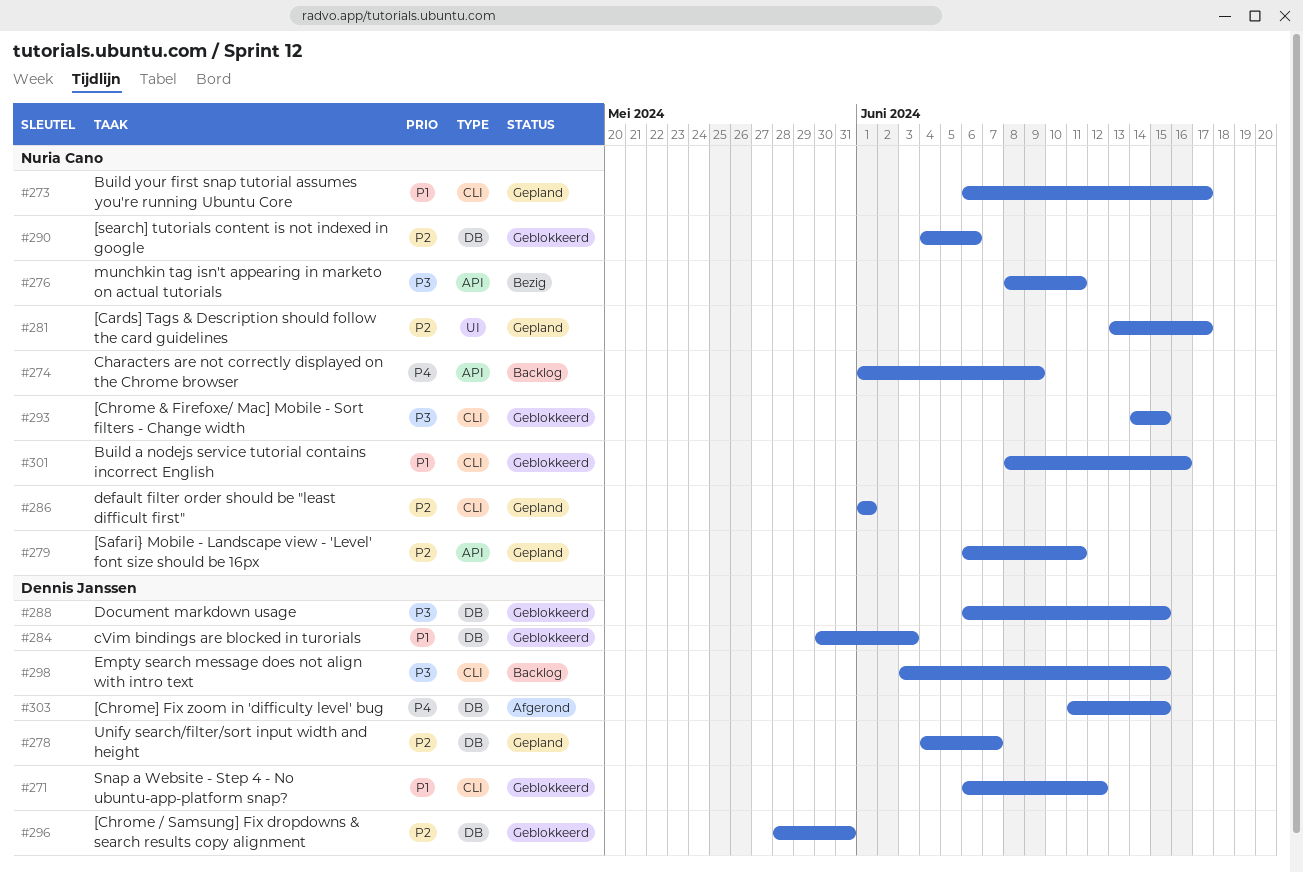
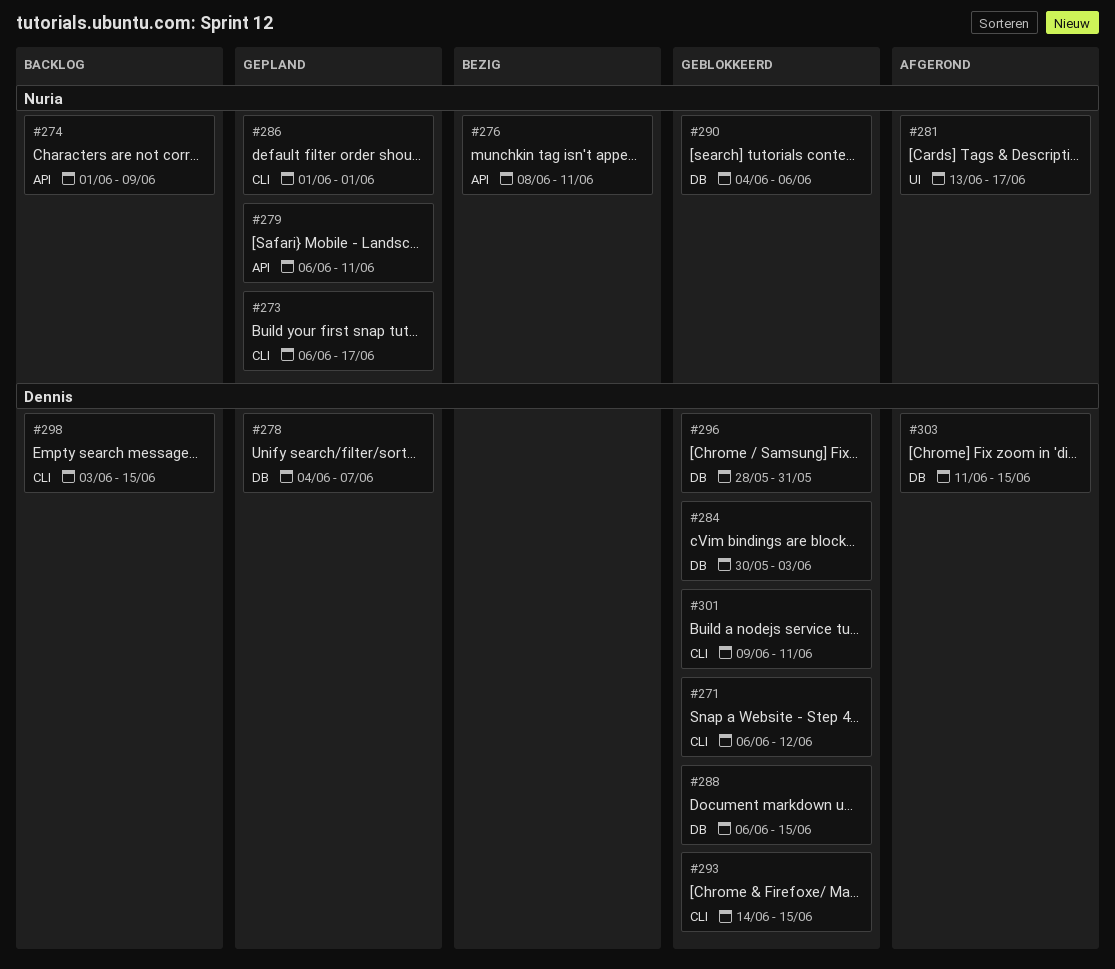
#281, status: Gepland -> Afgerond
#293, owner: Nuria Cano -> Dennis Janssen
#301, owner: Nuria Cano -> Dennis Janssen
#301, start: Jun 8 -> Jun 9
#301, due: Jun 16 -> Jun 11

